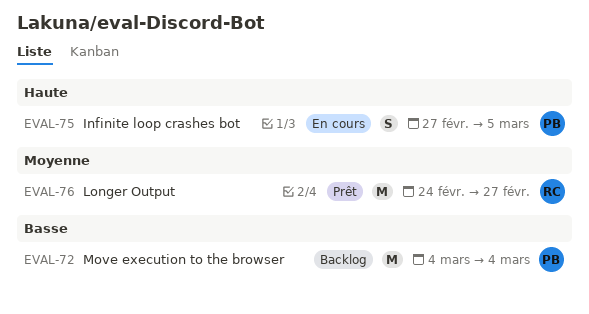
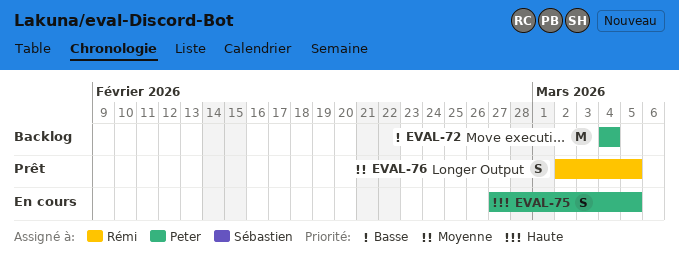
EVAL-76, estimate: M -> S
EVAL-76, start: Feb 24 -> Mar 2
EVAL-76, due: Feb 27 -> Mar 5

